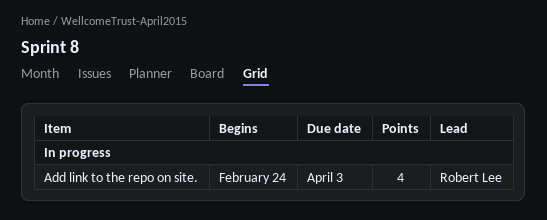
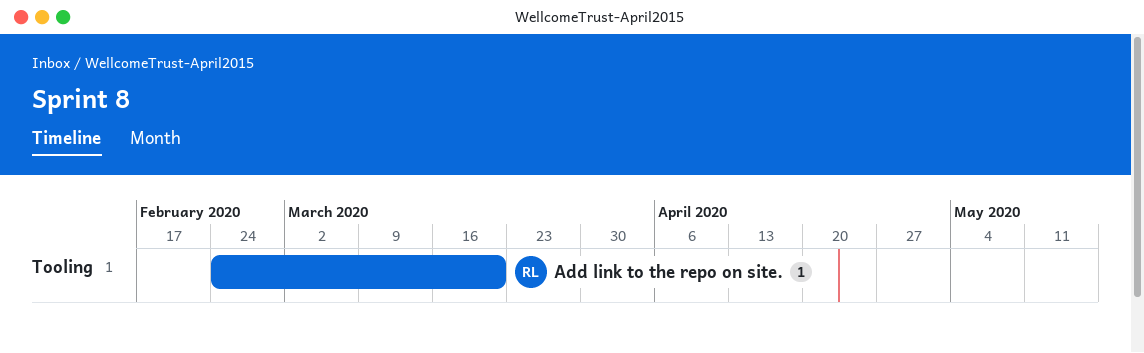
Add link to the repo on site., estimate: 4 -> 1
Add link to the repo on site., due: Apr 3 -> Mar 20

